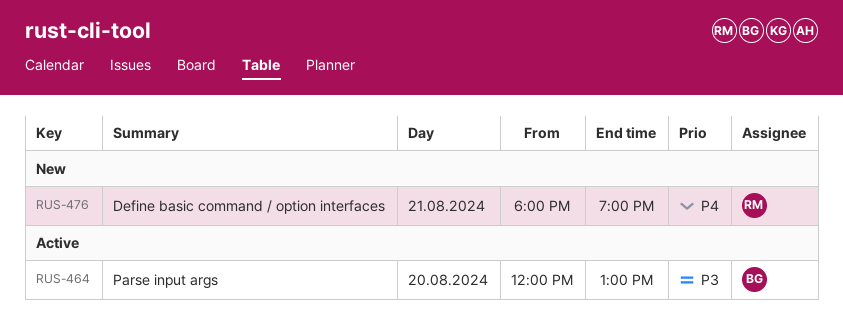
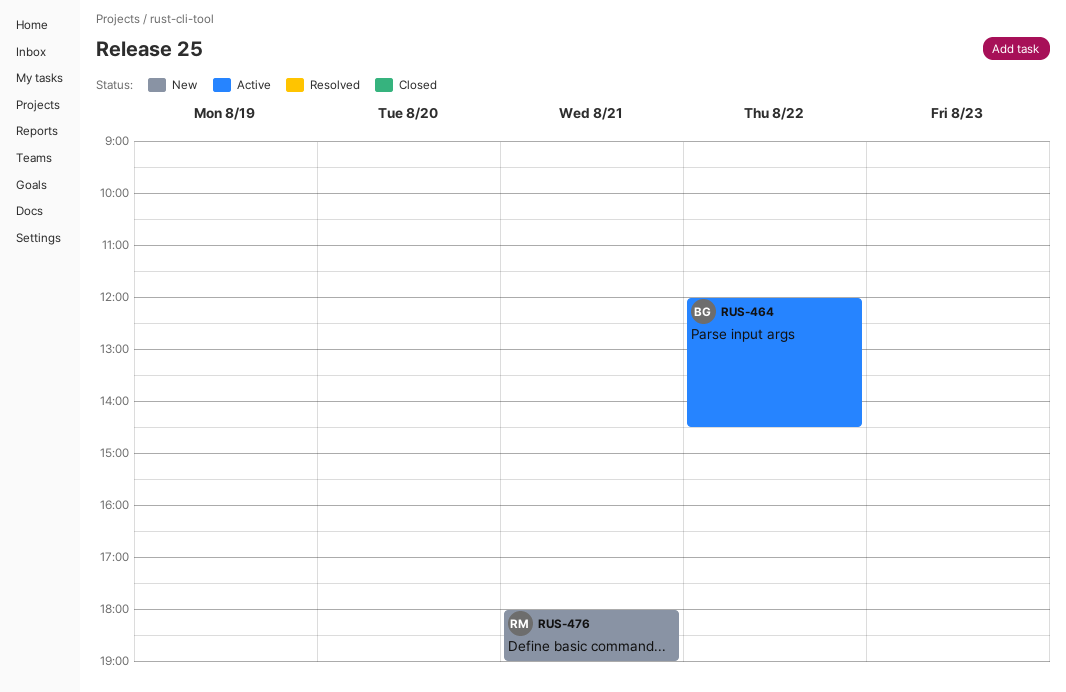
RUS-464, day: Aug 20 -> Aug 22
RUS-464, ends: 13:00 -> 14:30

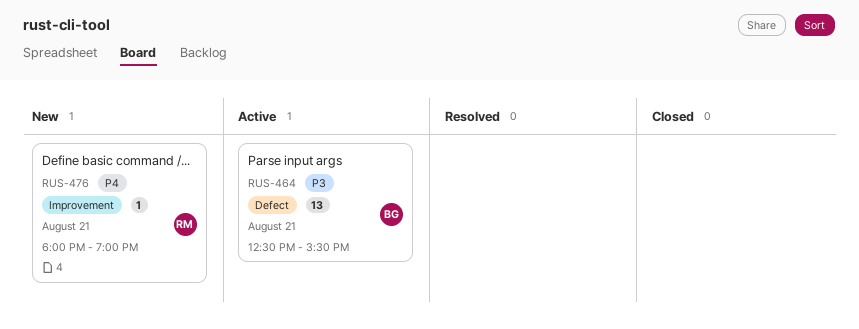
RUS-464, day: Aug 22 -> Aug 21
RUS-464, begins: 12:00 -> 12:30
RUS-464, ends: 14:30 -> 15:30

